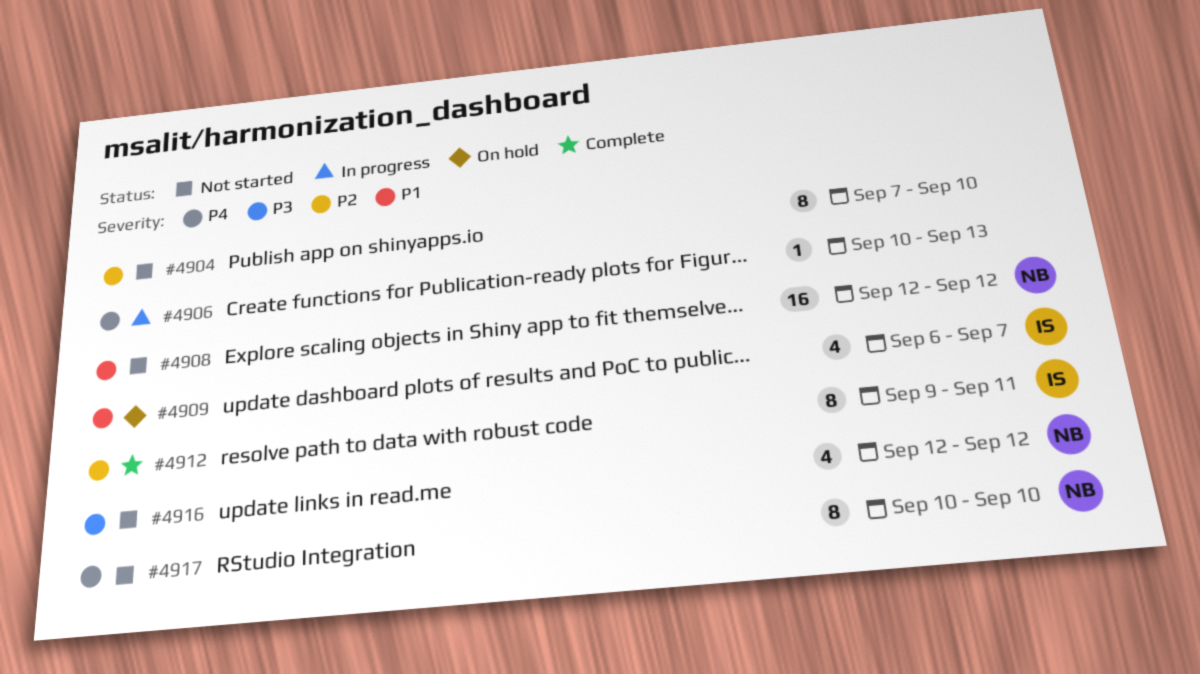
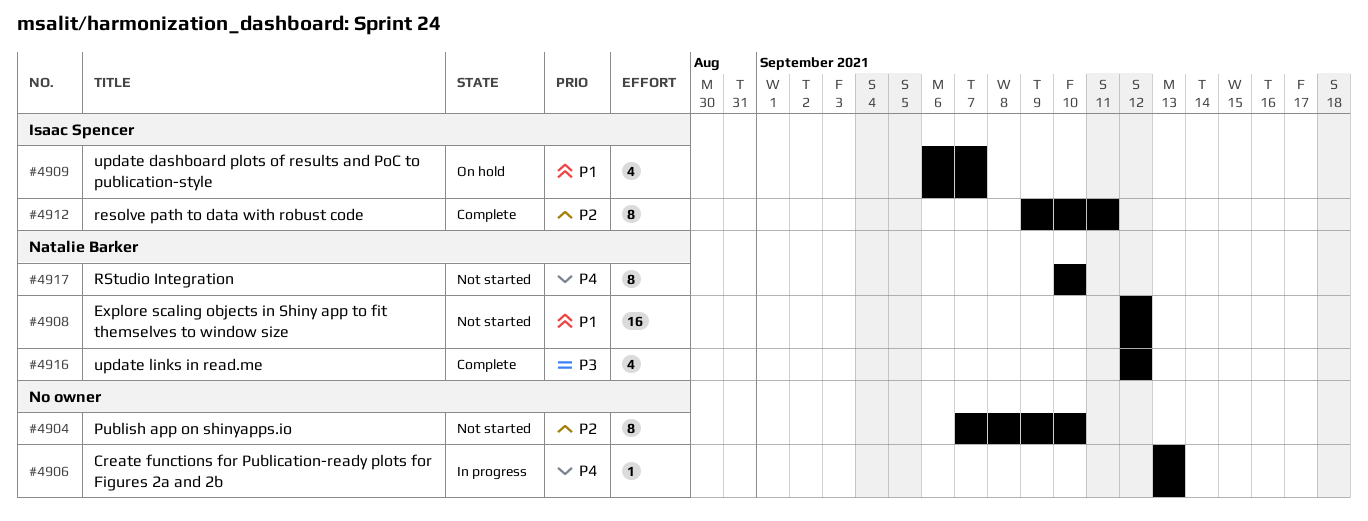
#4906, start: Sep 10 -> Sep 13
#4916, status: Not started -> Complete

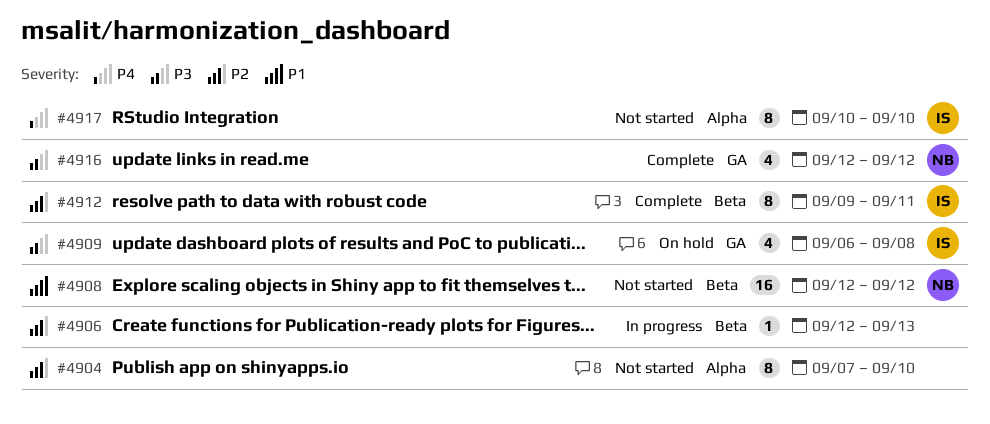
#4906, priority: P4 -> P2
#4906, start: Sep 13 -> Sep 12
#4909, priority: P1 -> P3
#4909, due: Sep 7 -> Sep 8
#4917, owner: Natalie Barker -> Isaac Spencer

